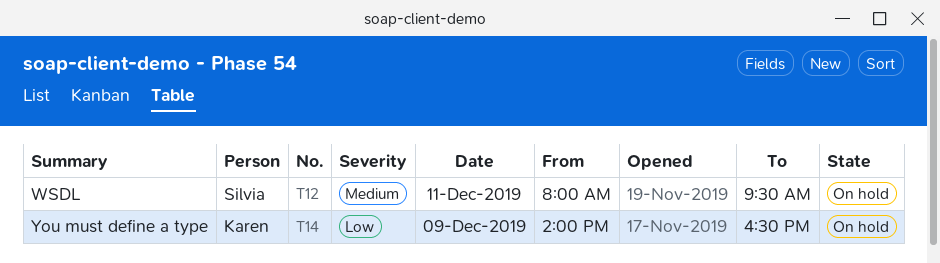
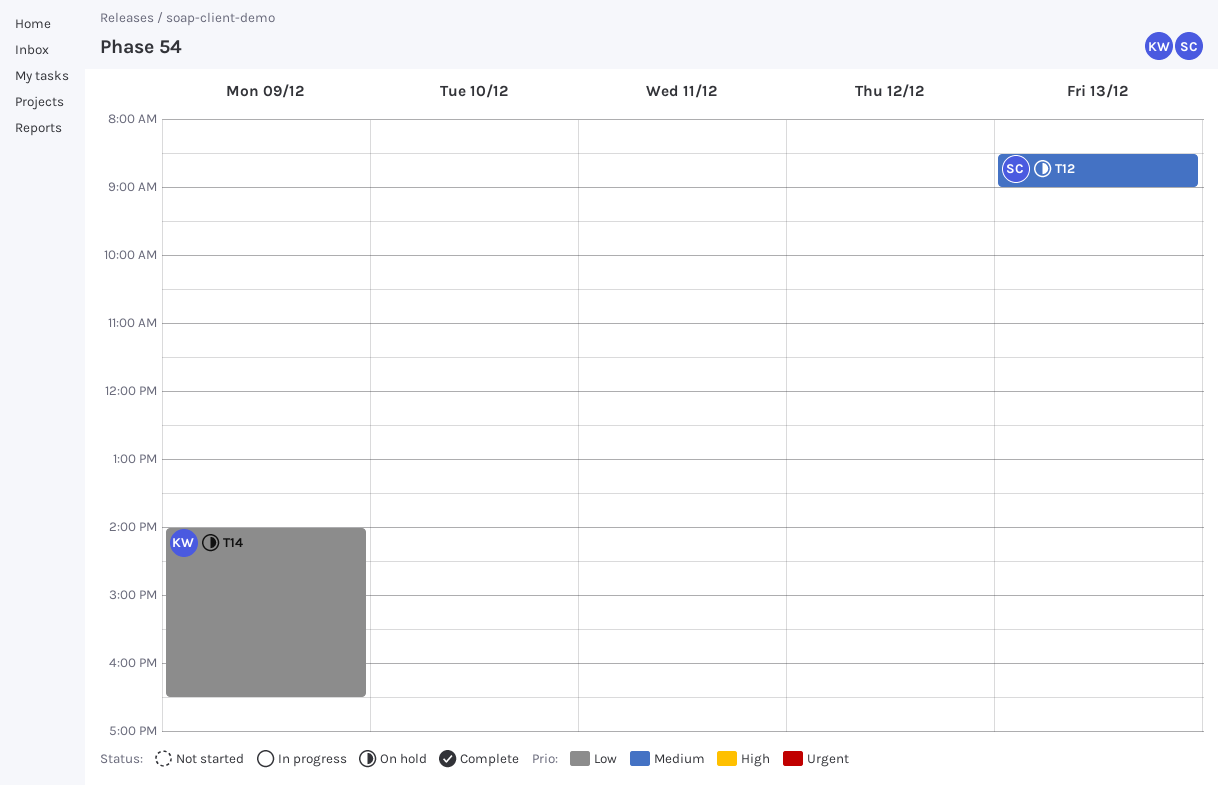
T12, day: Dec 11 -> Dec 13
T12, begins: 08:00 -> 08:30
T12, ends: 09:30 -> 09:00

